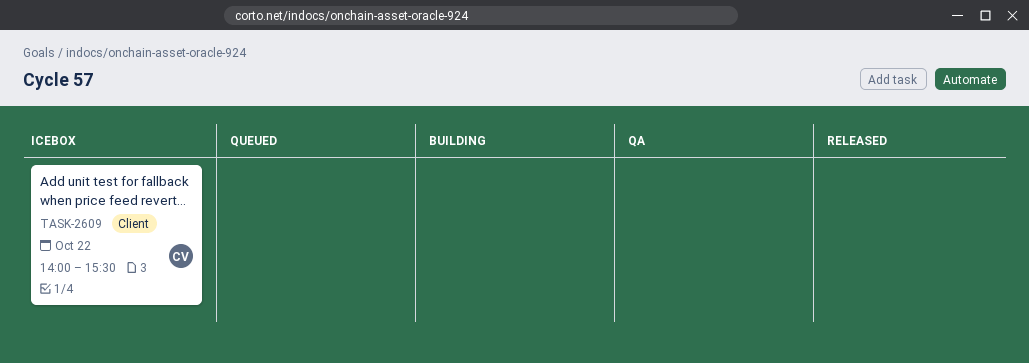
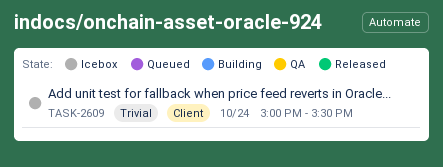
TASK-2609, day: Oct 22 -> Oct 24
TASK-2609, begins: 14:00 -> 15:00

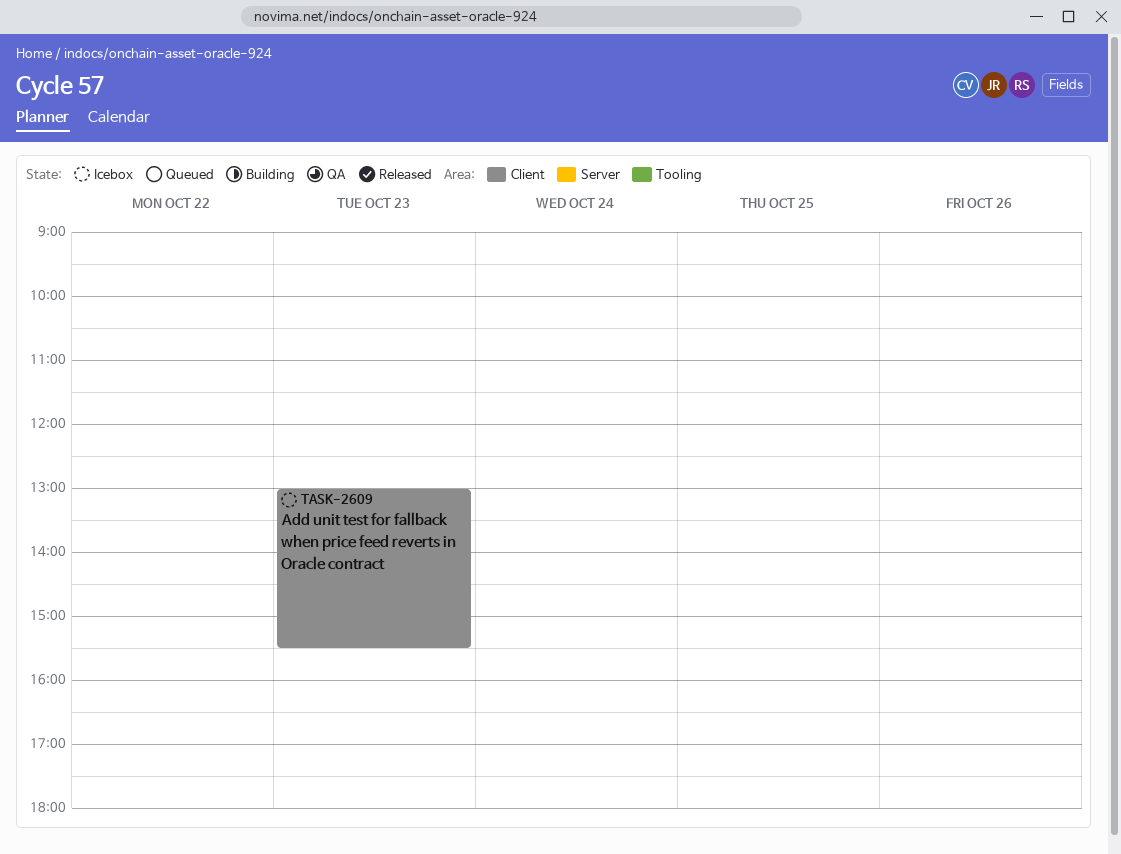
TASK-2609, day: Oct 24 -> Oct 23
TASK-2609, begins: 15:00 -> 13:00

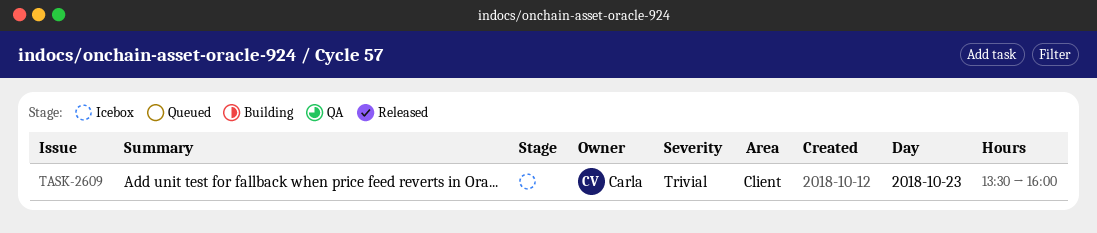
TASK-2609, begins: 13:00 -> 13:30
TASK-2609, ends: 15:30 -> 16:00

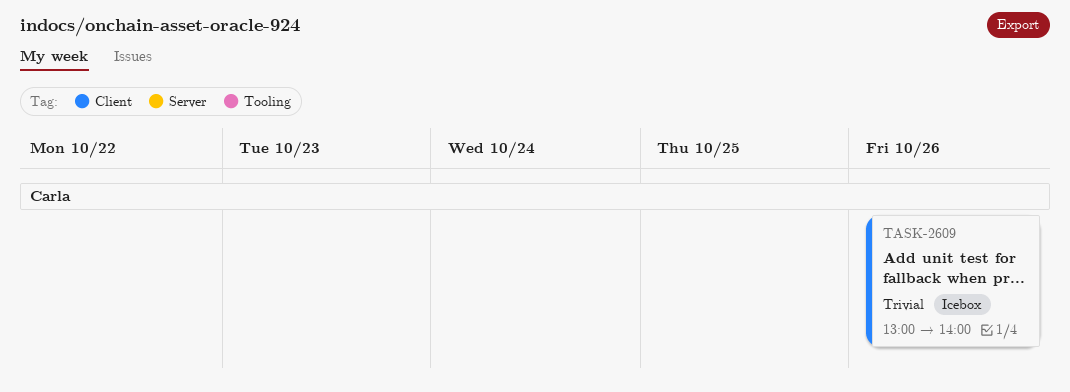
TASK-2609, day: Oct 23 -> Oct 26
TASK-2609, begins: 13:30 -> 13:00
TASK-2609, ends: 16:00 -> 14:00

